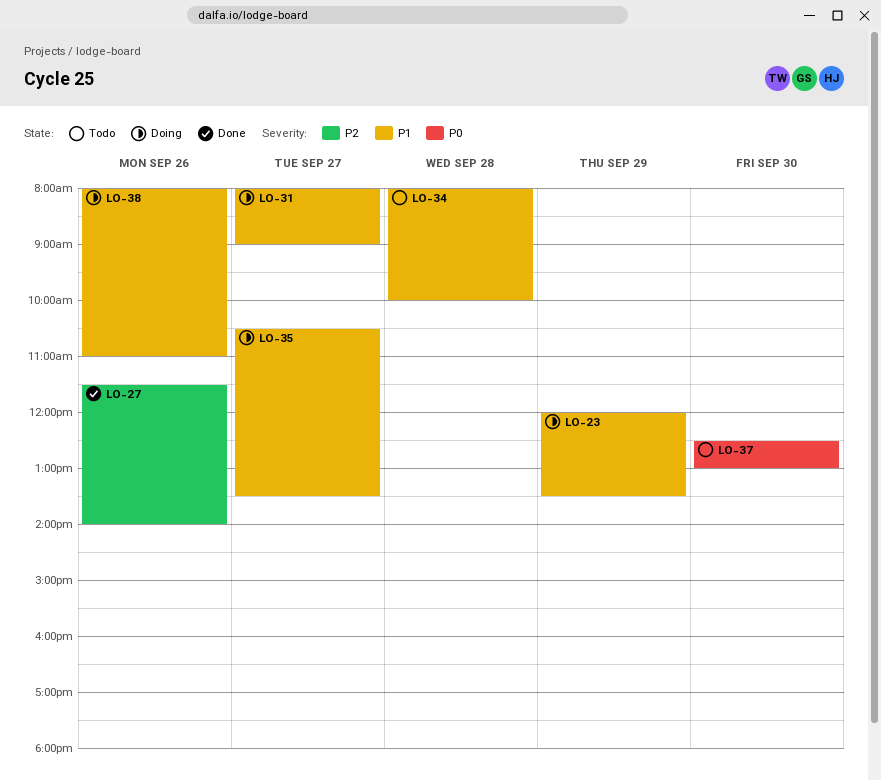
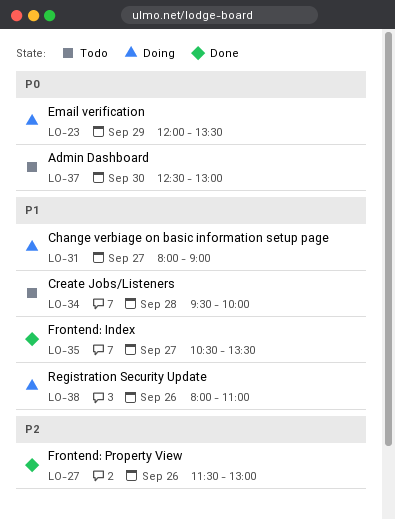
LO-23, priority: P1 -> P0
LO-27, ends: 14:00 -> 13:00
LO-34, begins: 08:00 -> 09:30
LO-35, status: Doing -> Done

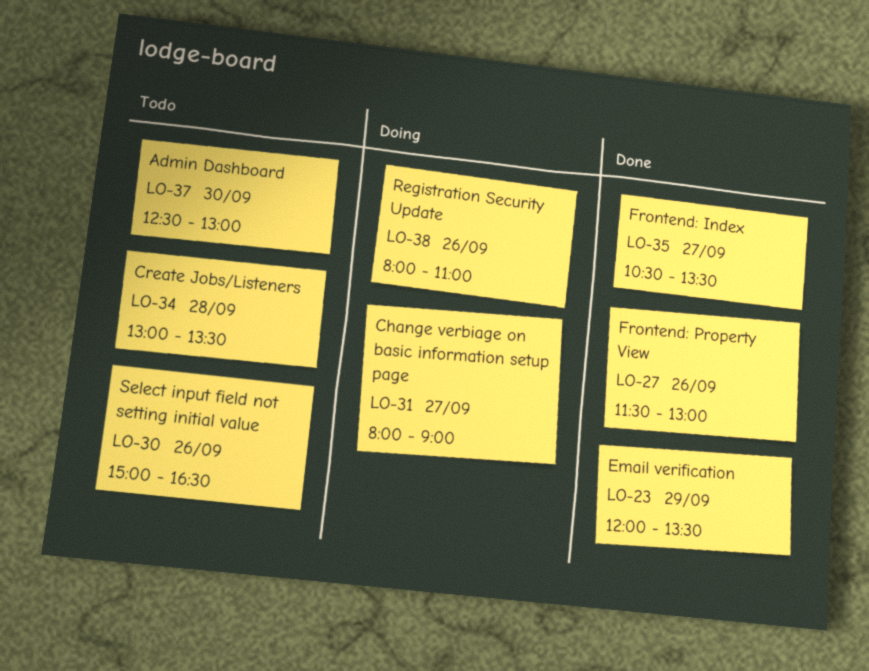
LO-23, status: Doing -> Done
LO-30: none -> present
LO-34, begins: 09:30 -> 13:00
LO-34, ends: 10:00 -> 13:30

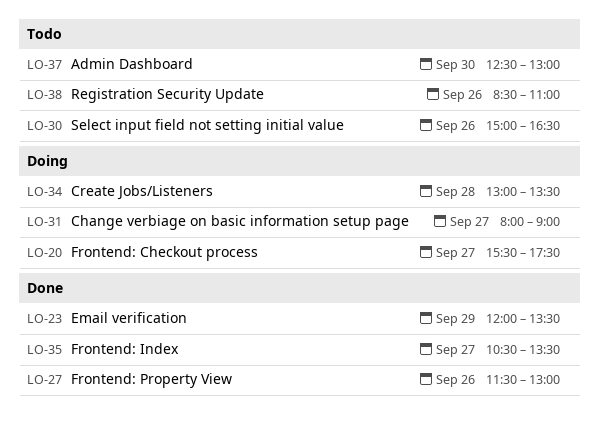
LO-20: none -> present
LO-34, status: Todo -> Doing
LO-38, status: Doing -> Todo
LO-38, begins: 08:00 -> 08:30

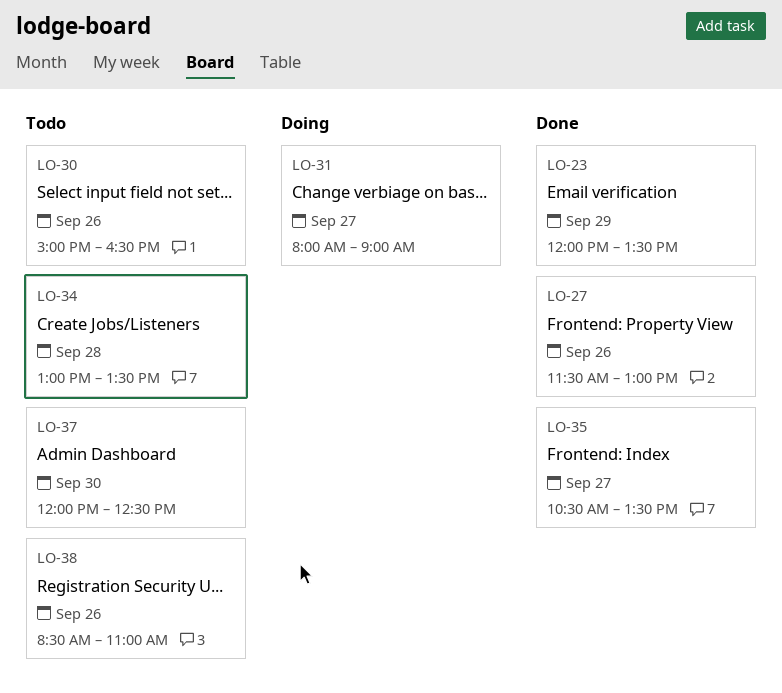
LO-20: present -> none
LO-34, status: Doing -> Todo
LO-37, begins: 12:30 -> 12:00
LO-37, ends: 13:00 -> 12:30

